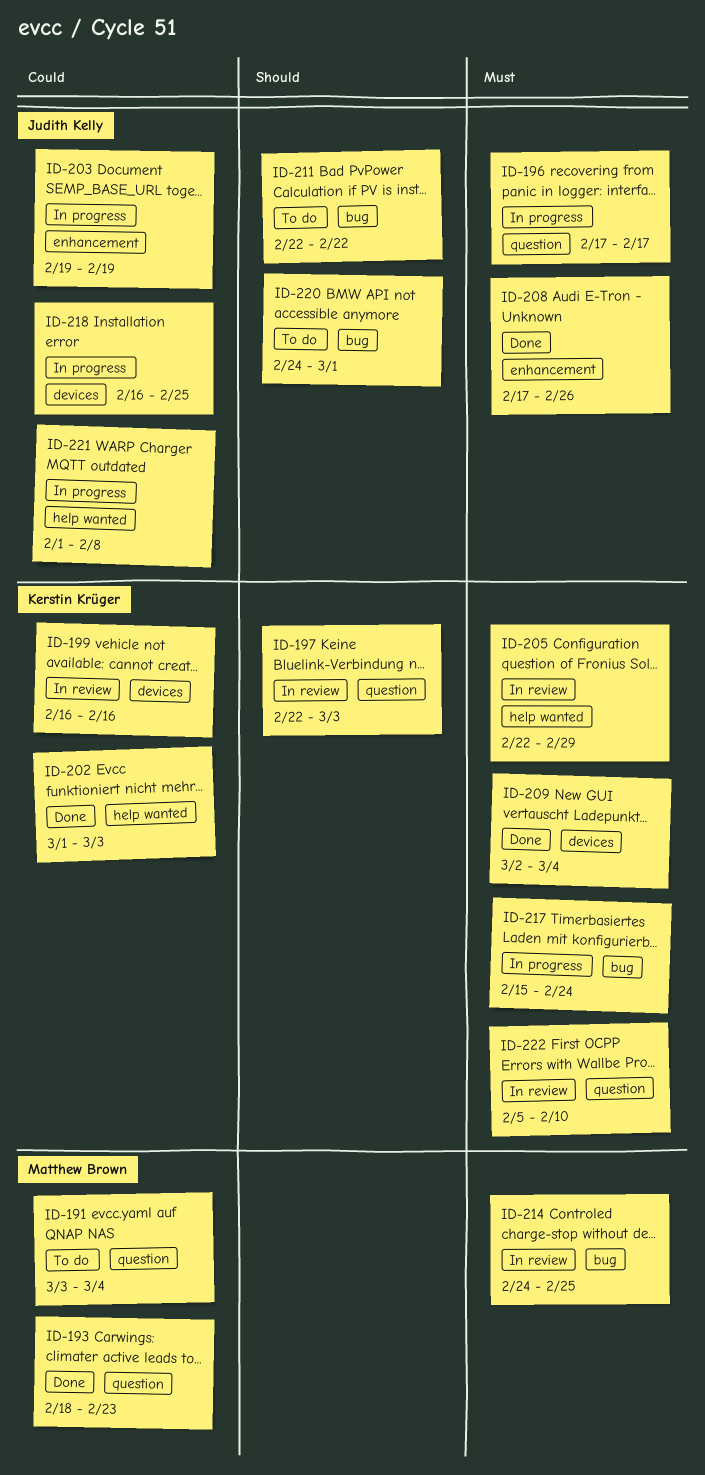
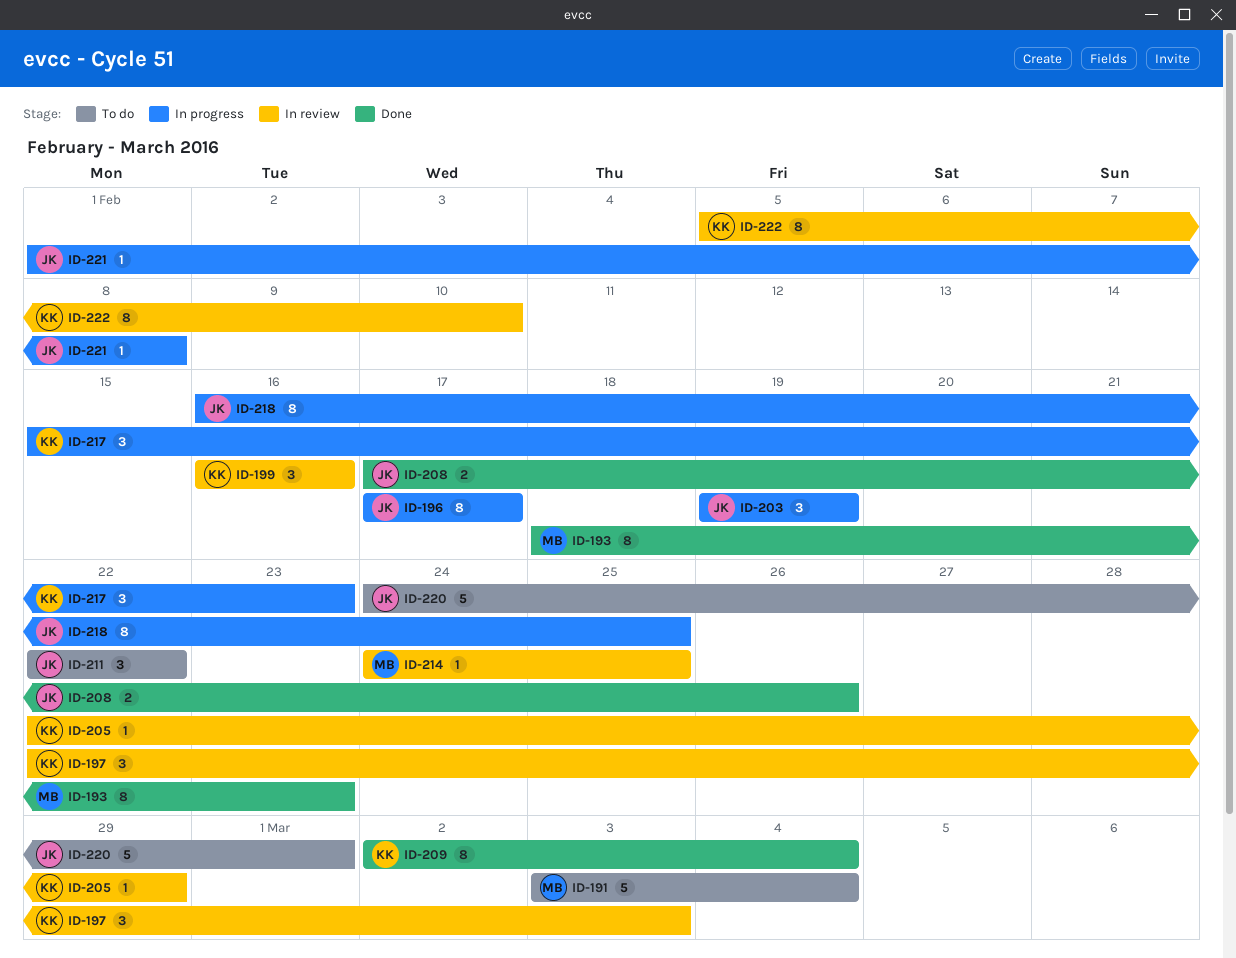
ID-202: present -> none
ID-217, due: Feb 24 -> Feb 23

